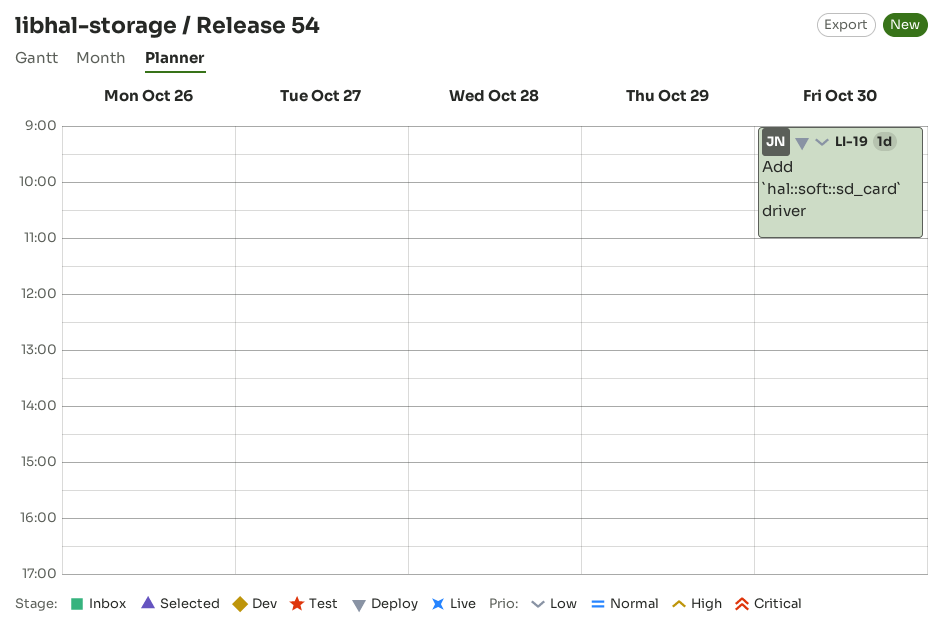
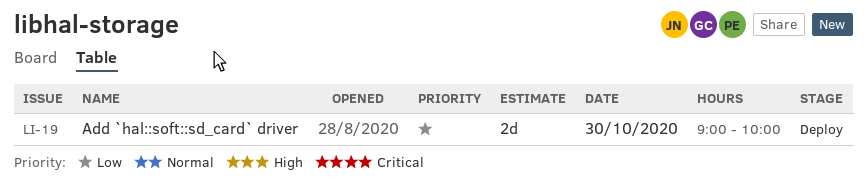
LI-19, estimate: 1d -> 2d
LI-19, ends: 11:00 -> 10:00

